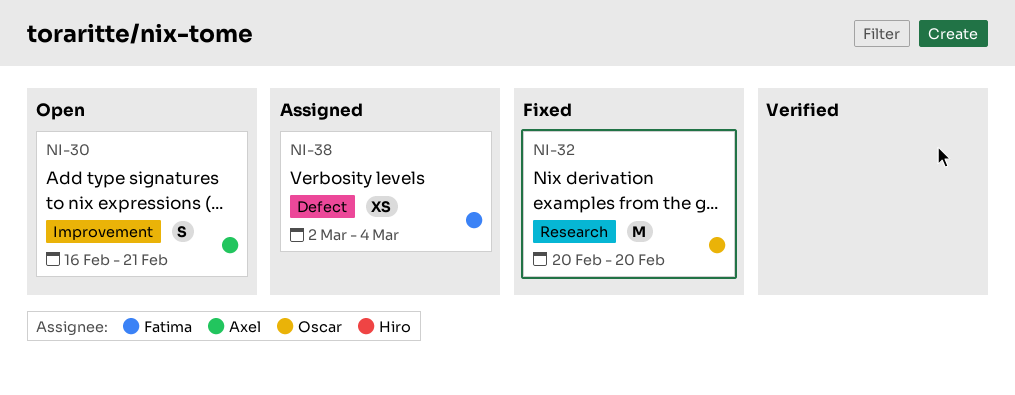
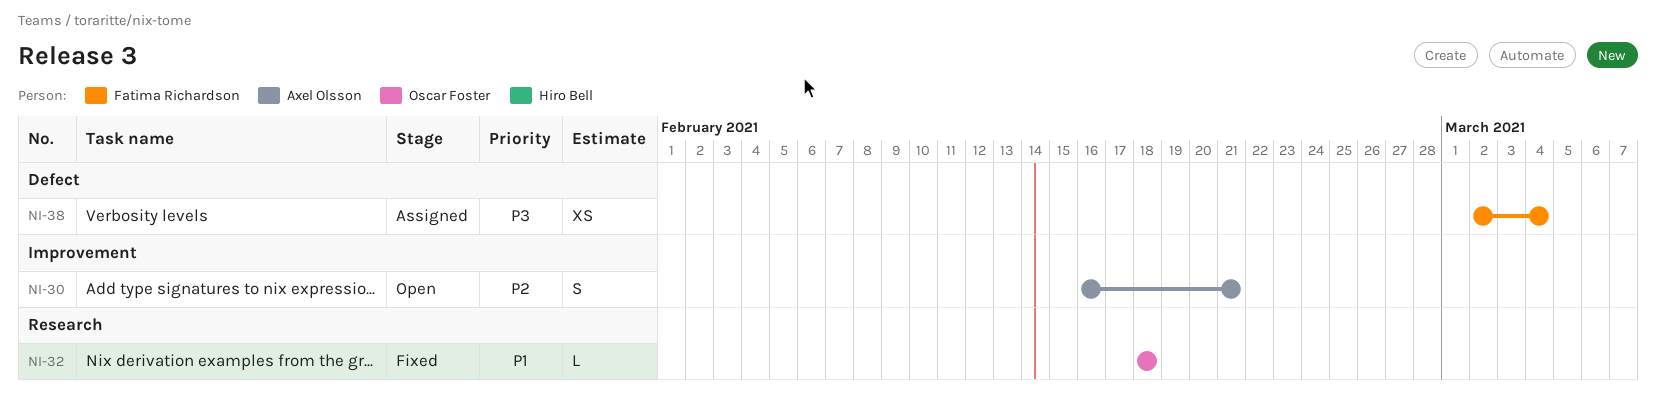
NI-32, estimate: M -> L
NI-32, start: Feb 20 -> Feb 18
NI-32, due: Feb 20 -> Feb 18

